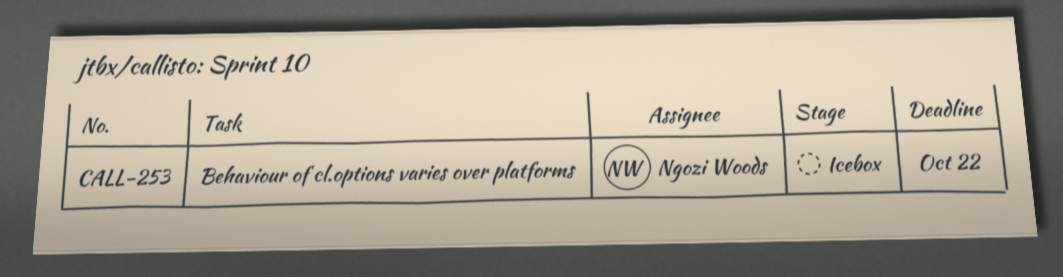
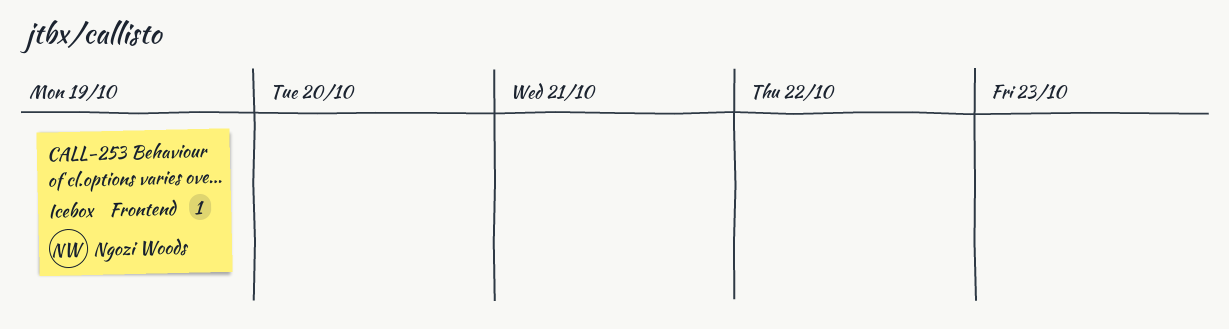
CALL-253, due: Oct 22 -> Oct 19

